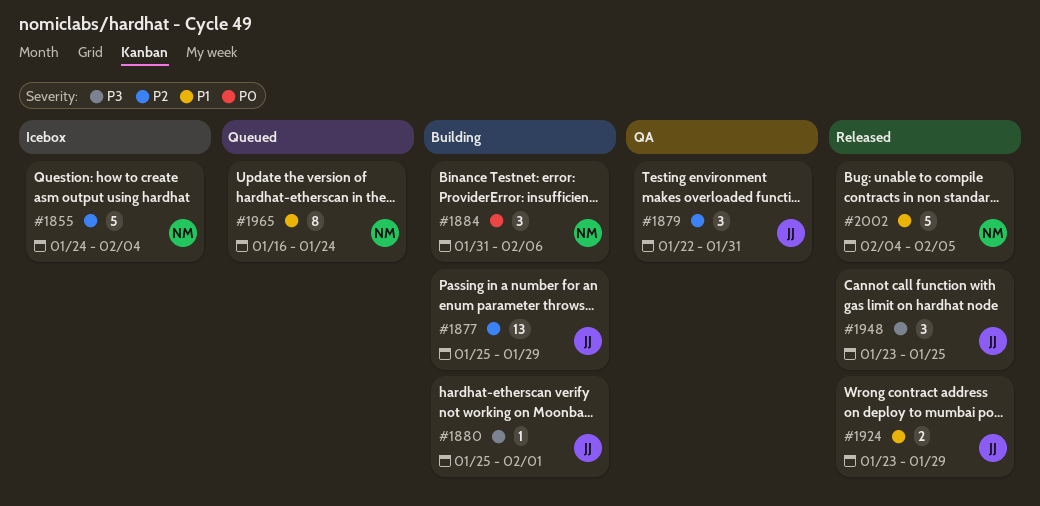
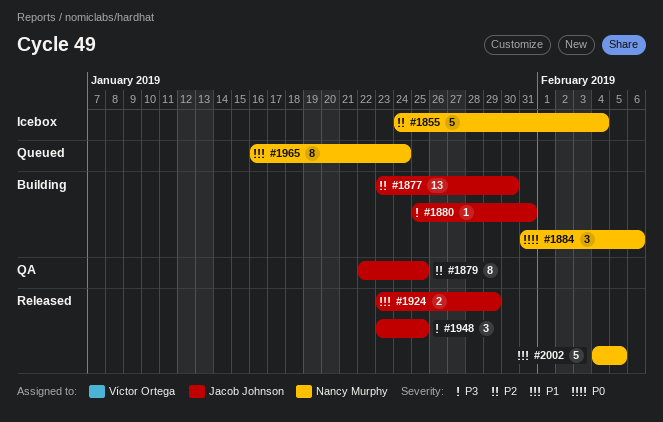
#1877, start: Jan 25 -> Jan 23
#1877, due: Jan 29 -> Jan 30
#1879, estimate: 3 -> 8
#1879, due: Jan 31 -> Jan 25
#1880, due: Feb 1 -> Jan 31

